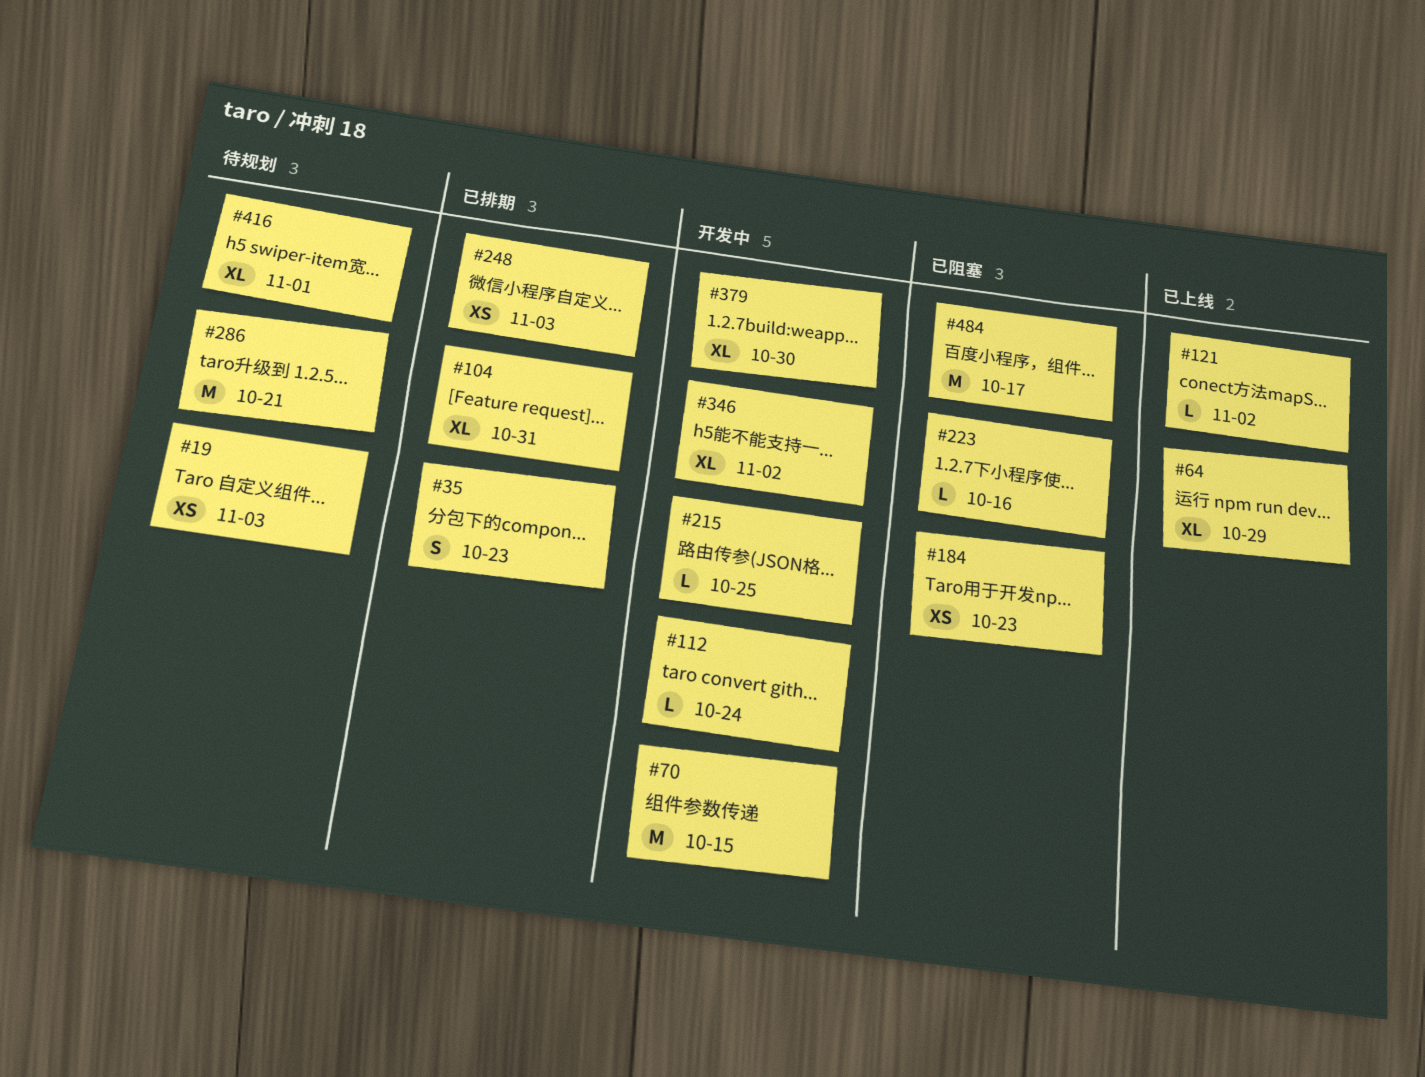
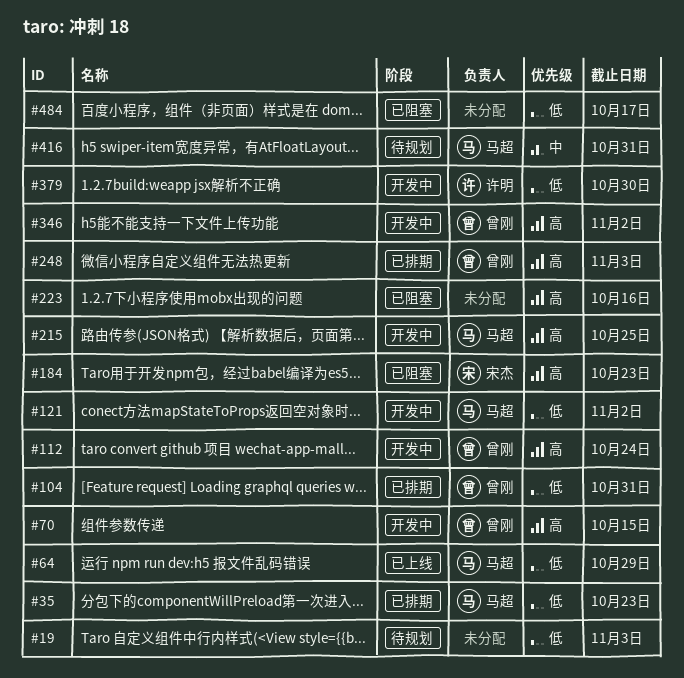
#121, status: 已上线 -> 开发中
#286: present -> none
#416, due: Nov 1 -> Oct 31

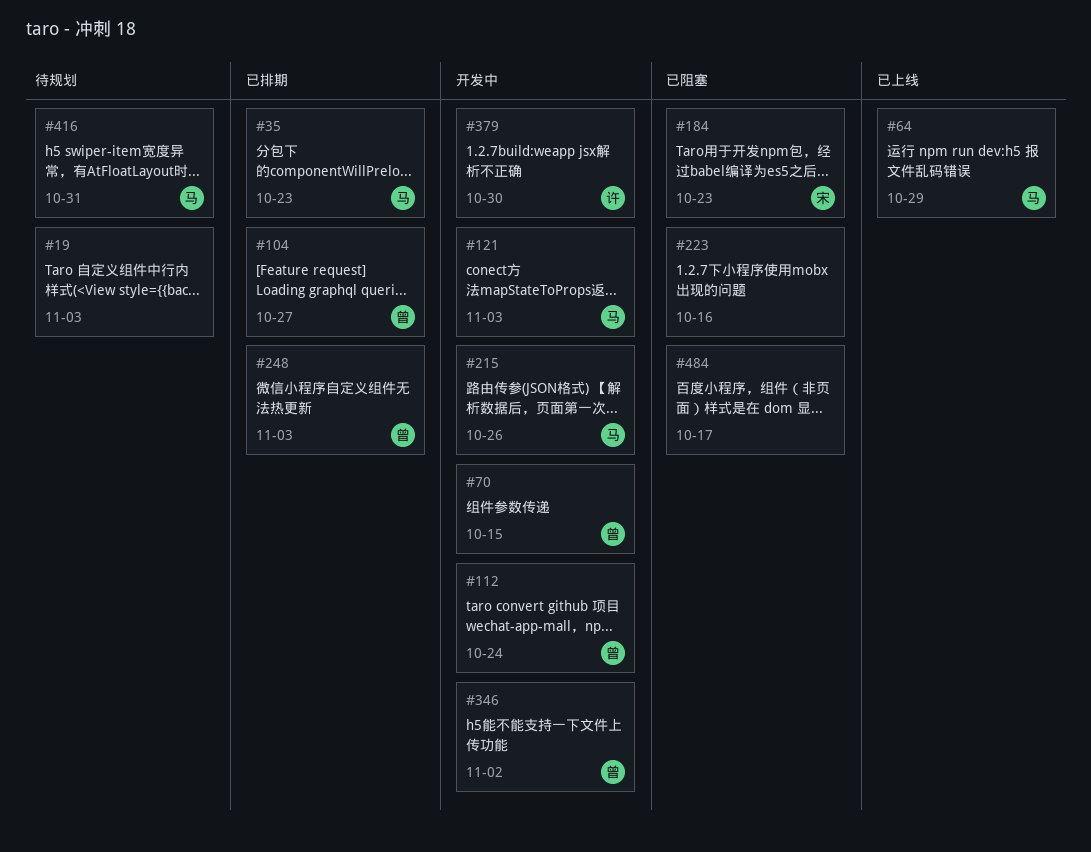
#104, due: Oct 31 -> Oct 27
#121, due: Nov 2 -> Nov 3
#215, due: Oct 25 -> Oct 26

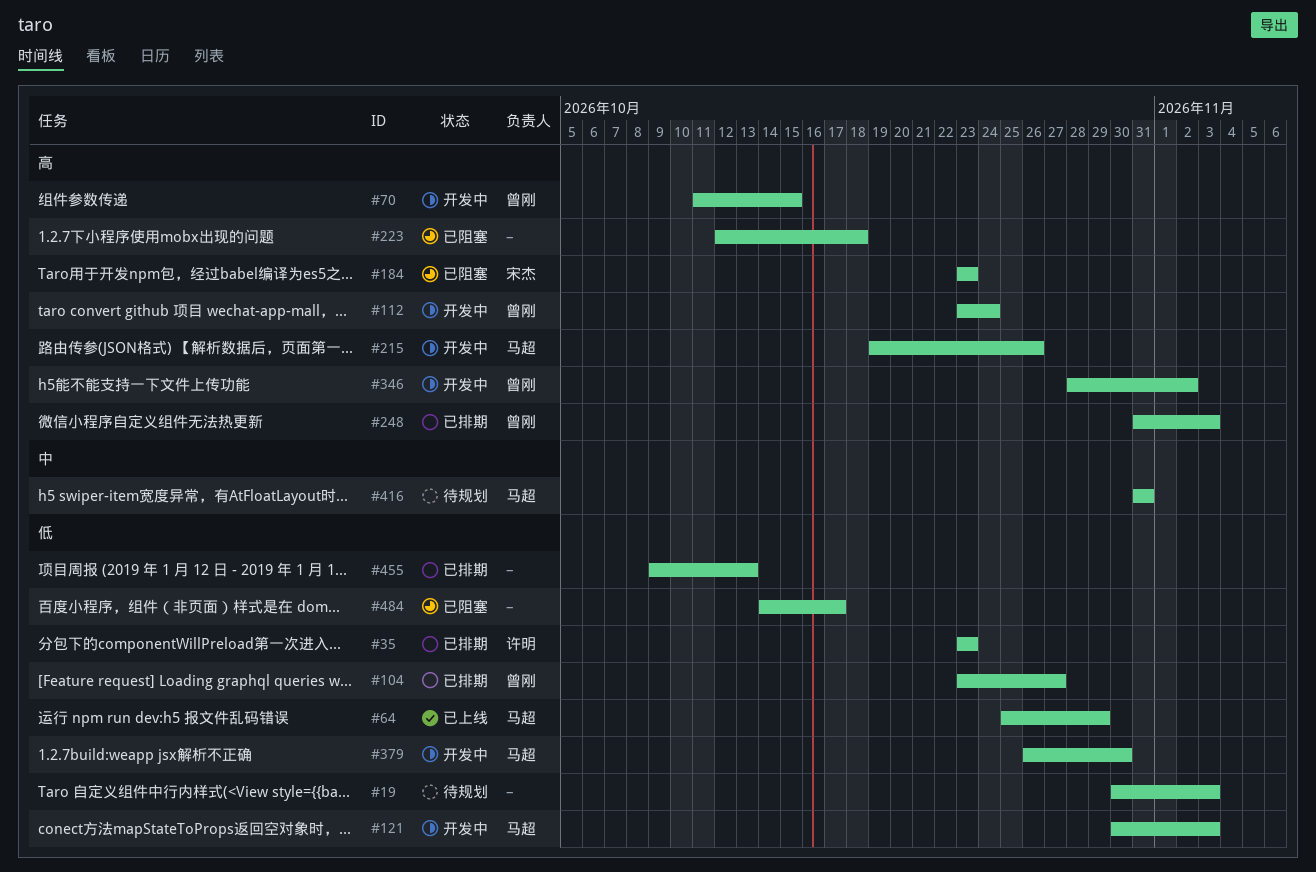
#35, owner: 马超 -> 许明
#223, due: Oct 16 -> Oct 18
#379, owner: 许明 -> 马超
#455: none -> present

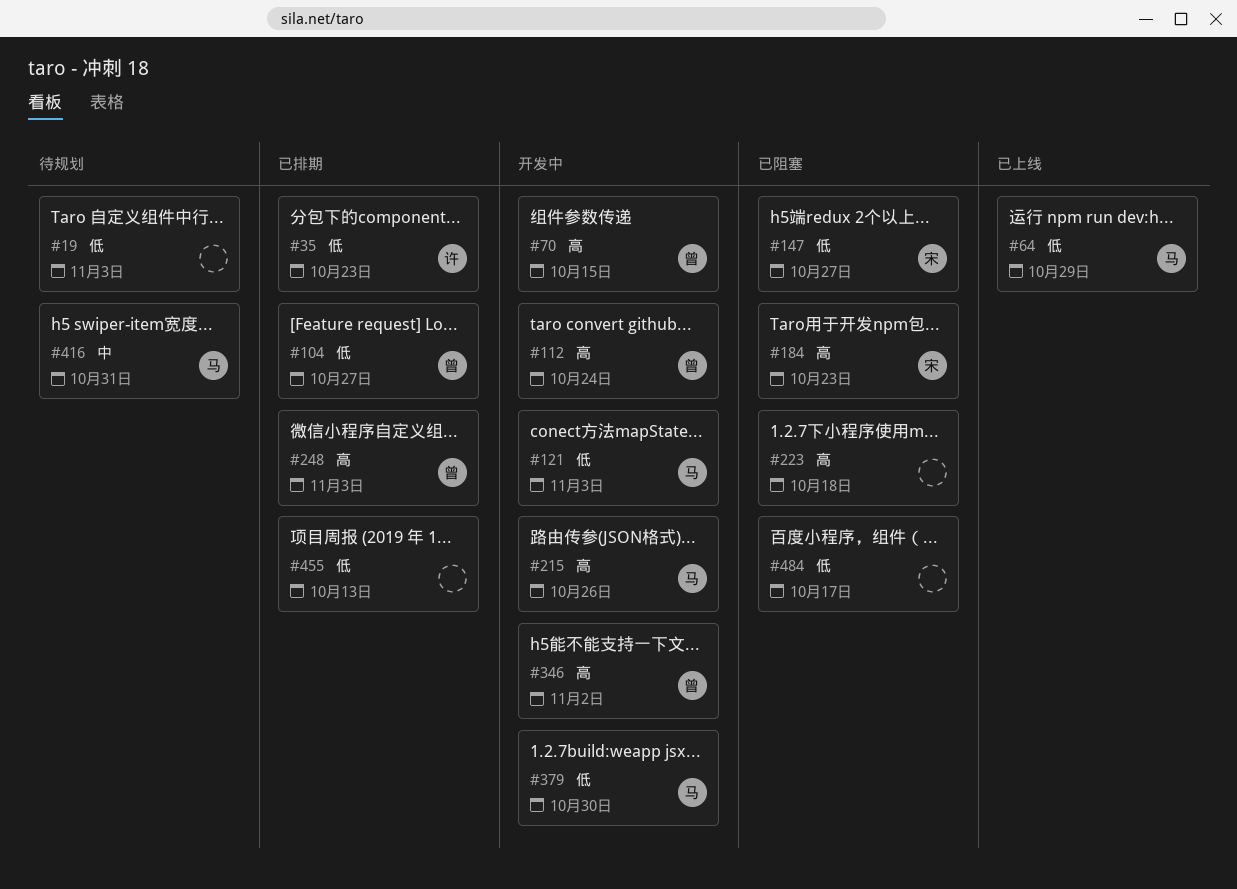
#147: none -> present

